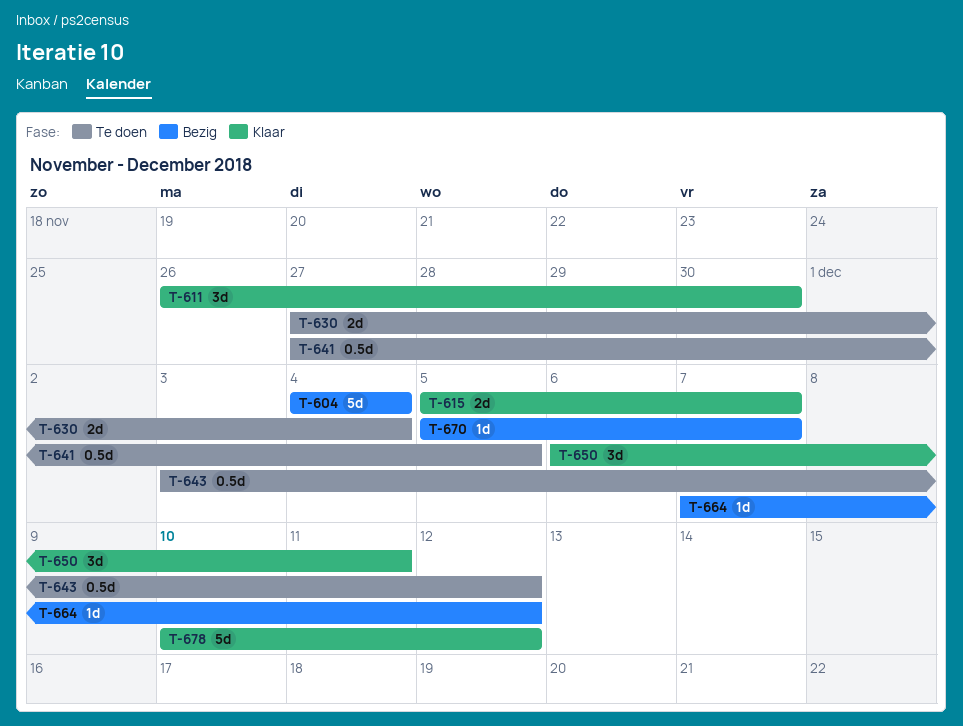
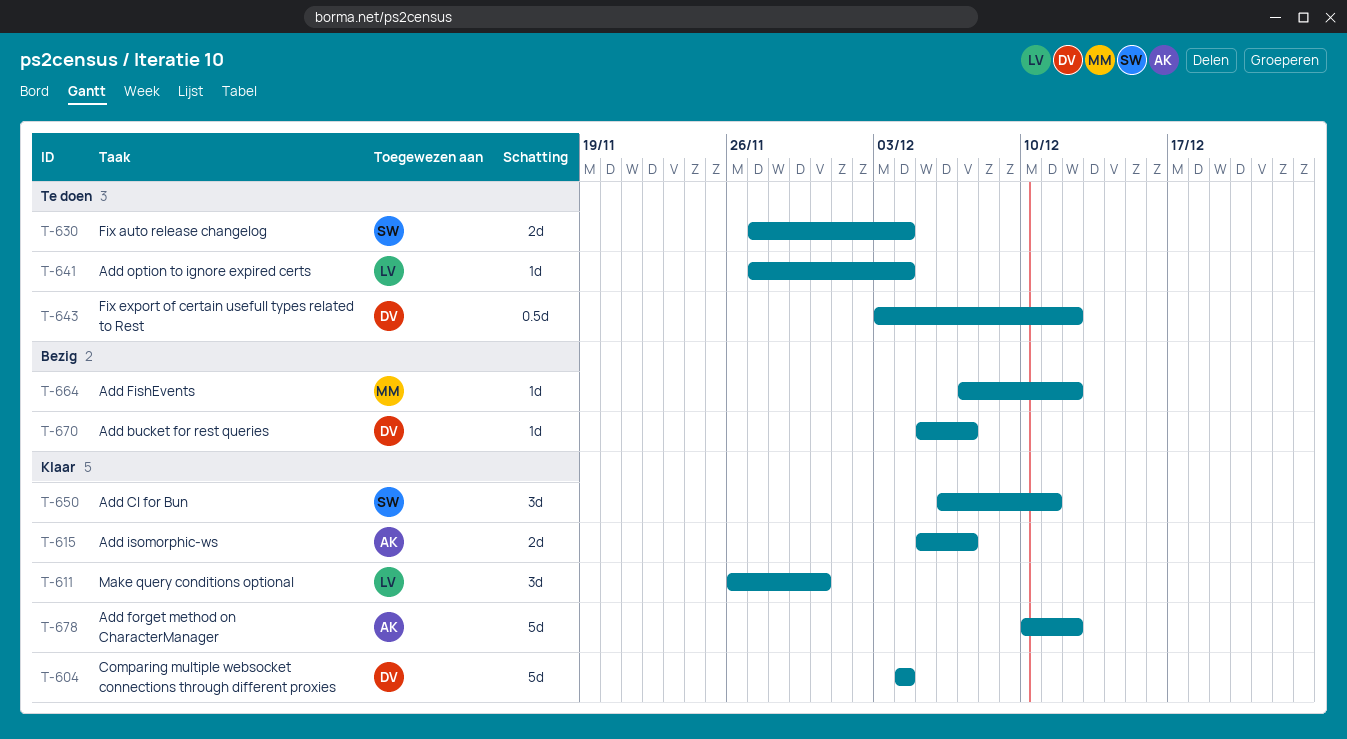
T-604, status: Bezig -> Klaar
T-641, estimate: 0.5d -> 1d
T-641, due: Dec 5 -> Dec 4

